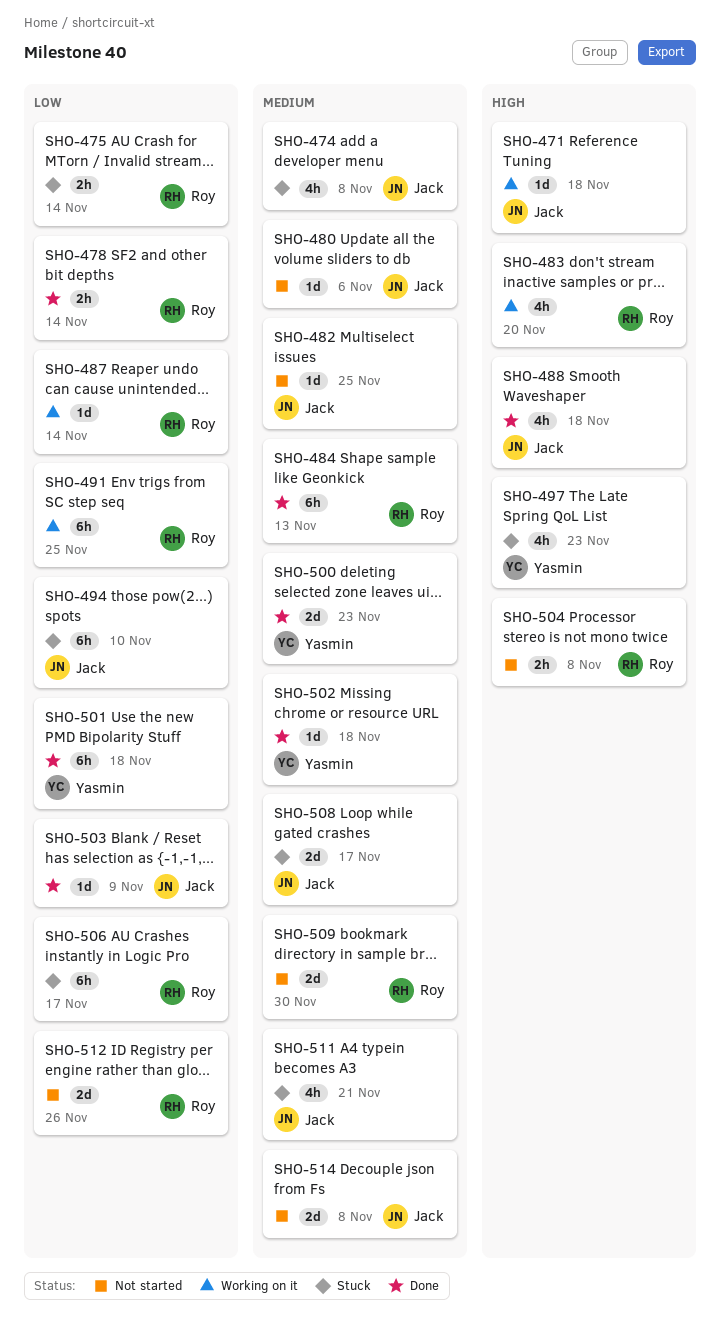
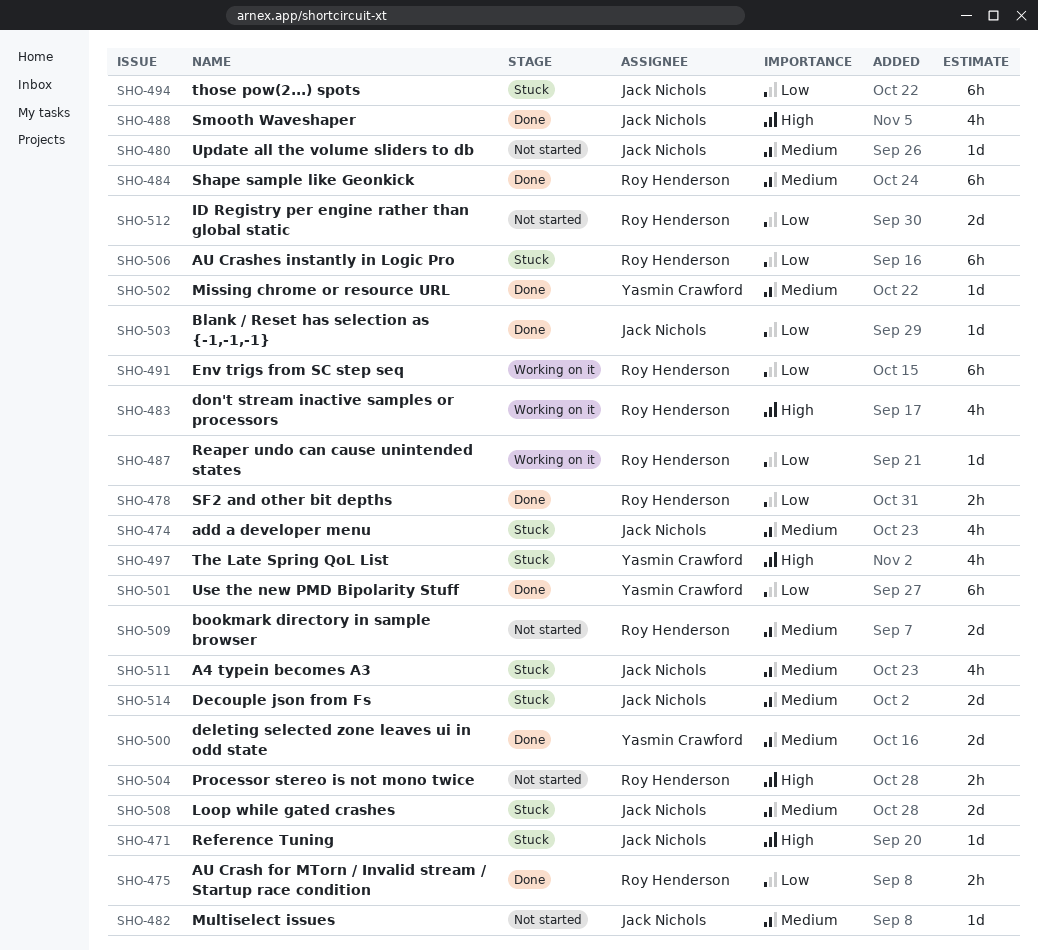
SHO-471, status: Working on it -> Stuck
SHO-475, status: Stuck -> Done
SHO-514, status: Not started -> Stuck

